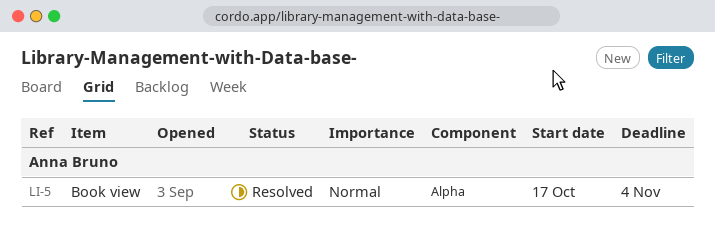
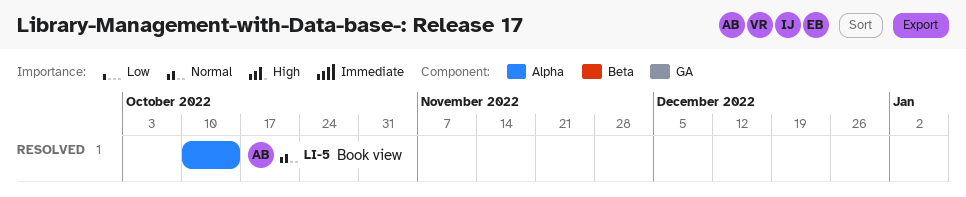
LI-5, start: Oct 17 -> Oct 10
LI-5, due: Nov 4 -> Oct 14

